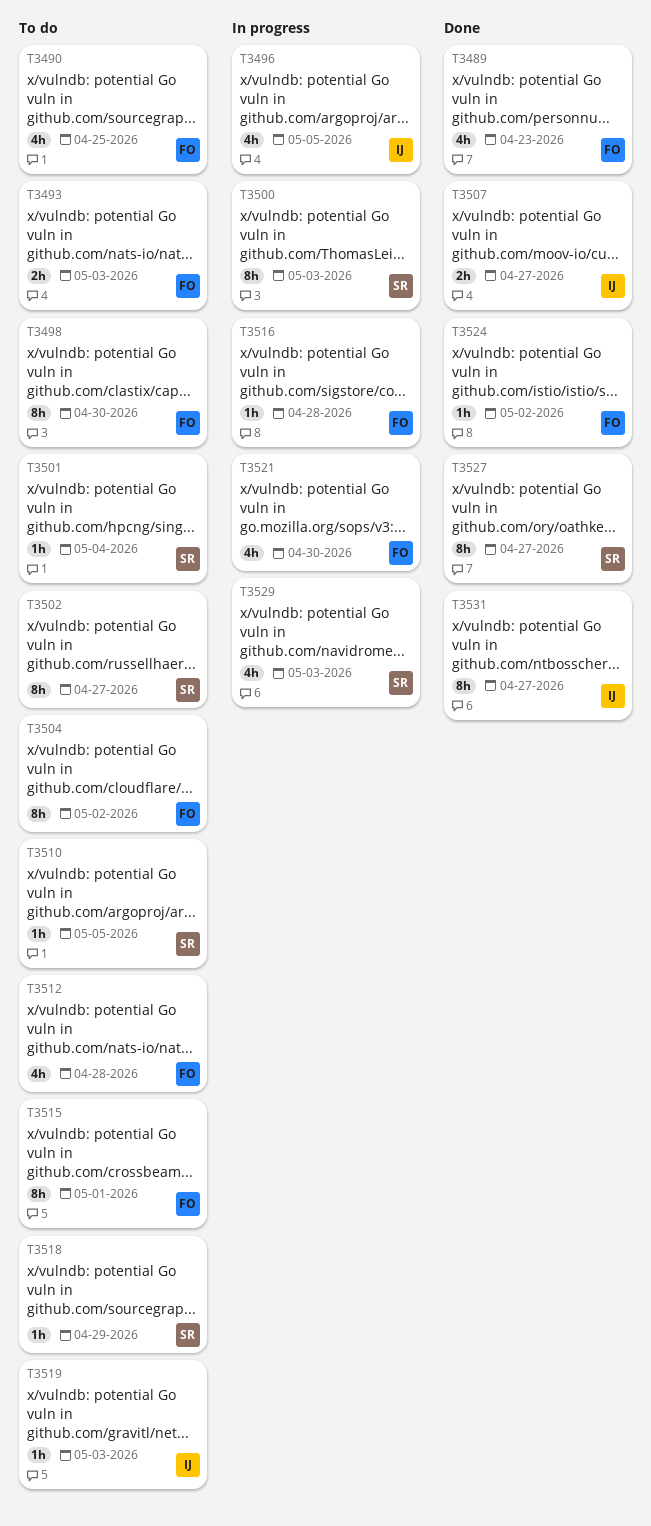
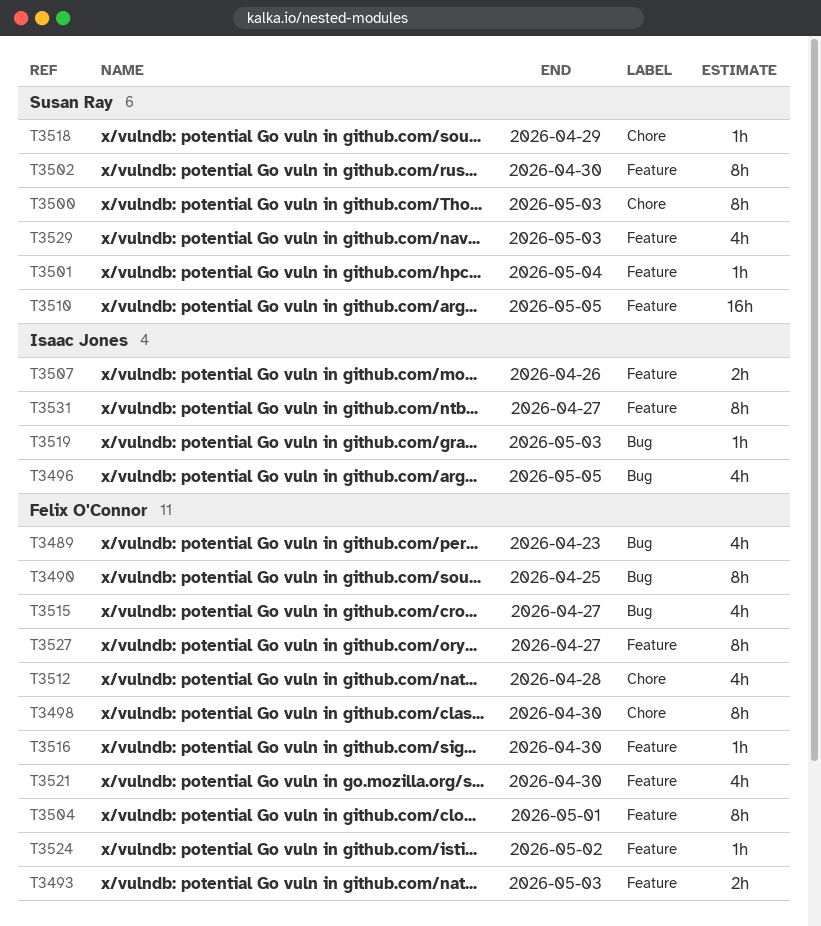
T3490, estimate: 4h -> 8h
T3502, due: Apr 27 -> Apr 30
T3504, due: May 2 -> May 1
T3507, due: Apr 27 -> Apr 26
T3510, estimate: 1h -> 16h
T3515, estimate: 8h -> 4h
T3515, due: May 1 -> Apr 27
T3516, due: Apr 28 -> Apr 30
T3527, owner: Susan Ray -> Felix O'Connor

